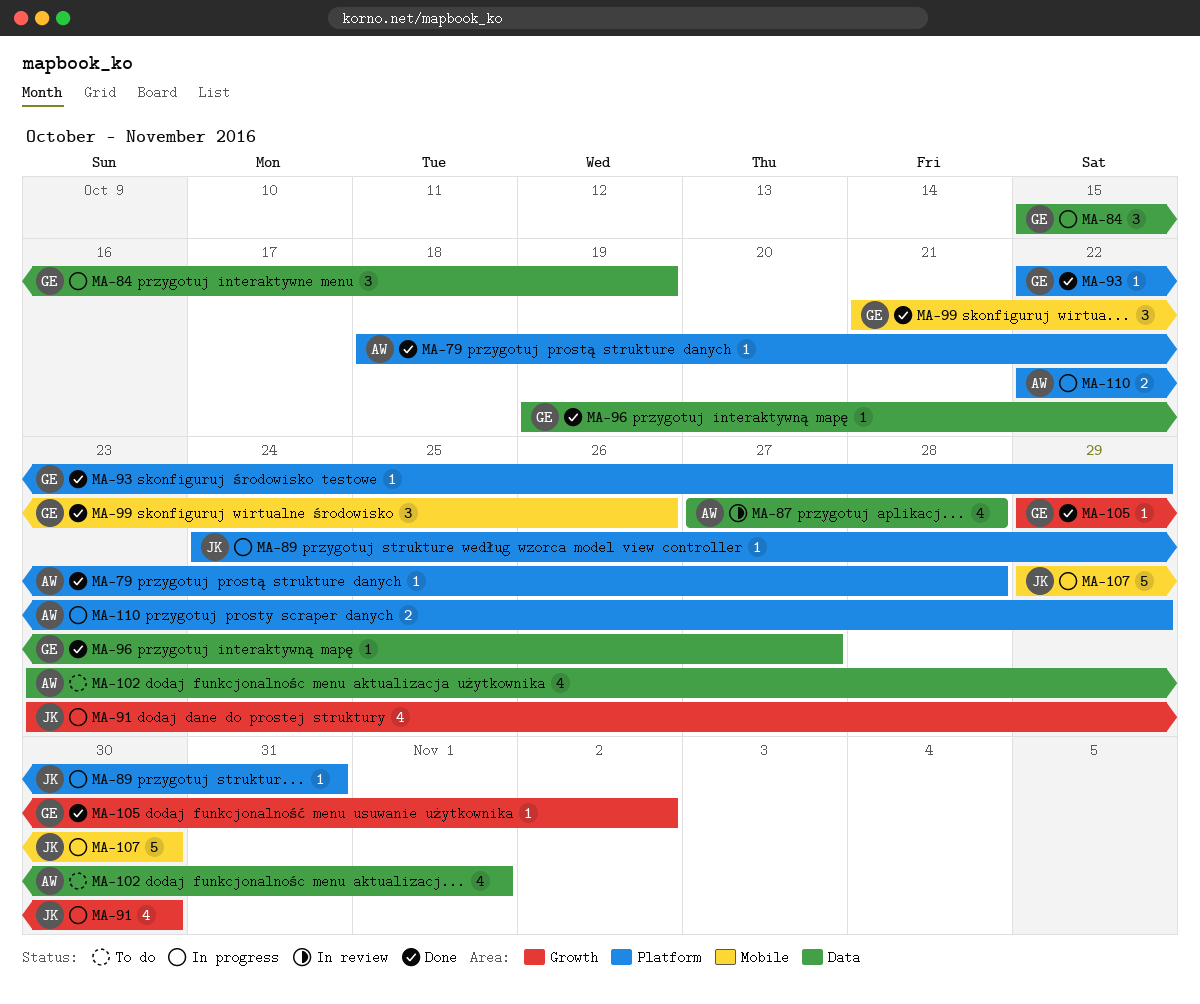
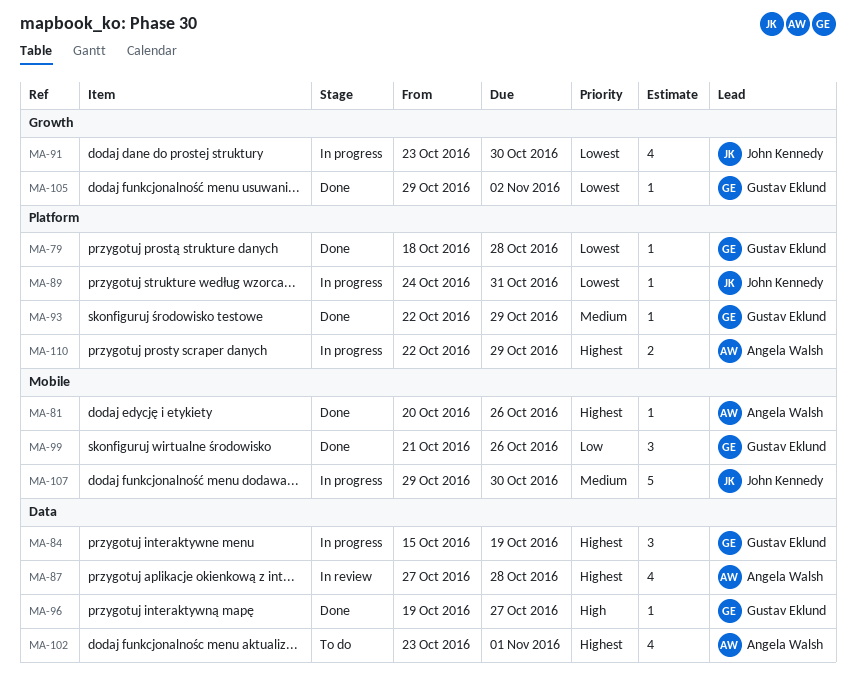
MA-79, owner: Angela Walsh -> Gustav Eklund
MA-81: none -> present

